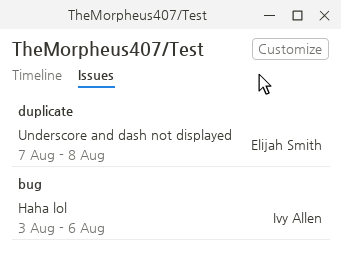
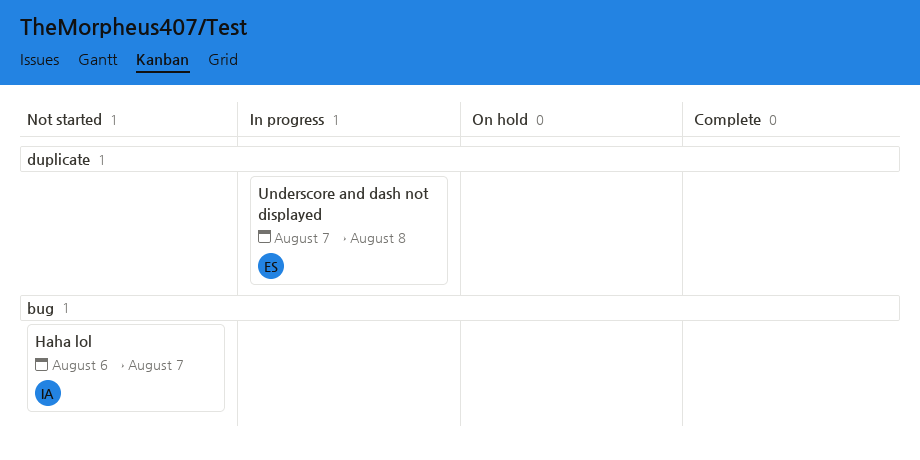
Haha lol, start: Aug 3 -> Aug 6
Haha lol, due: Aug 6 -> Aug 7

